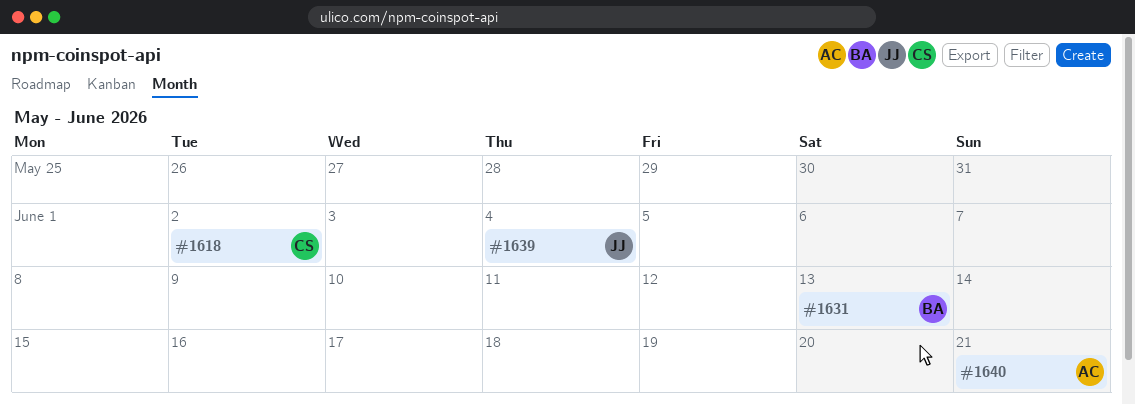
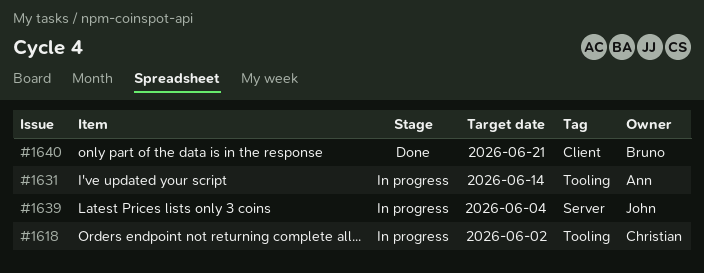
#1631, owner: Bruno -> Ann
#1631, due: Jun 13 -> Jun 14
#1640, owner: Ann -> Bruno

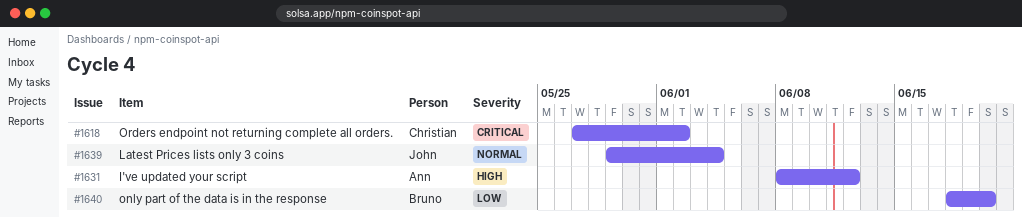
#1631, due: Jun 14 -> Jun 12
#1640, due: Jun 21 -> Jun 20

